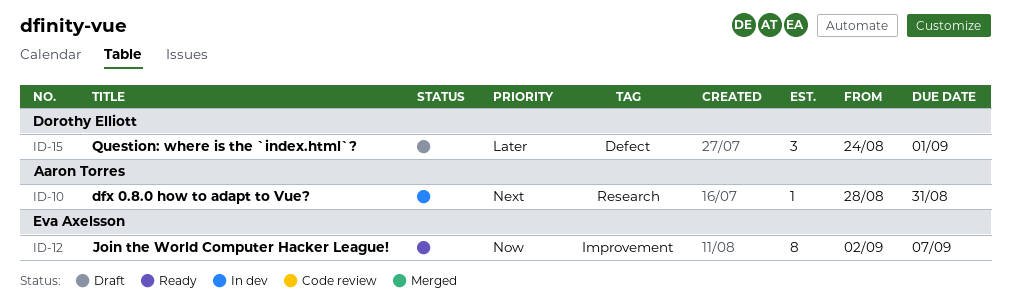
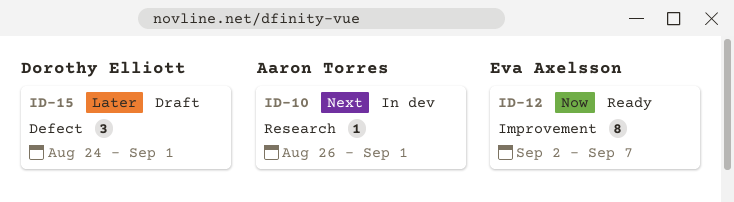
ID-10, start: Aug 28 -> Aug 26
ID-10, due: Aug 31 -> Sep 1

